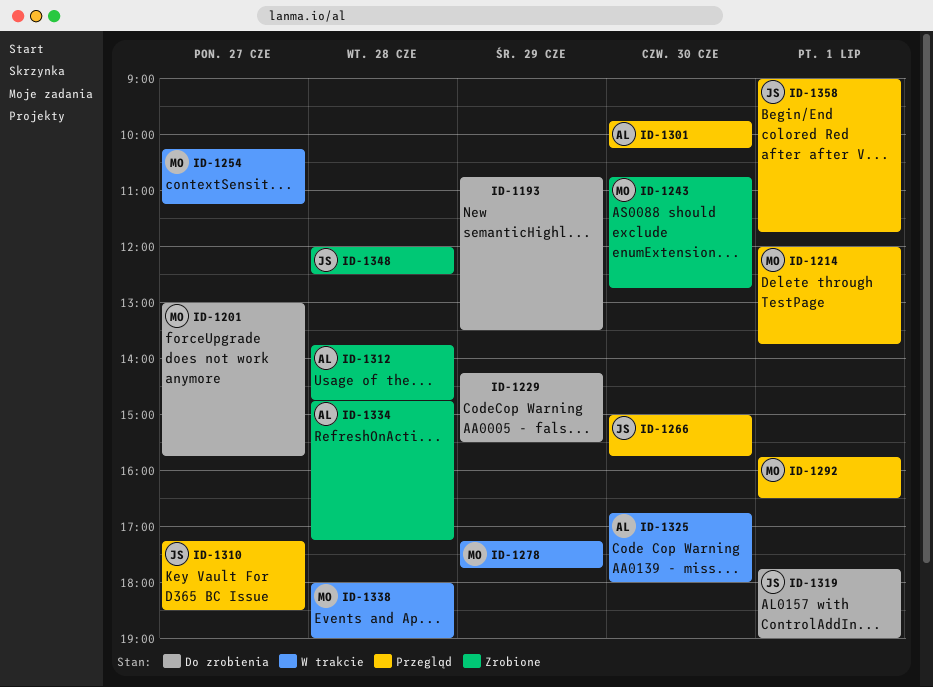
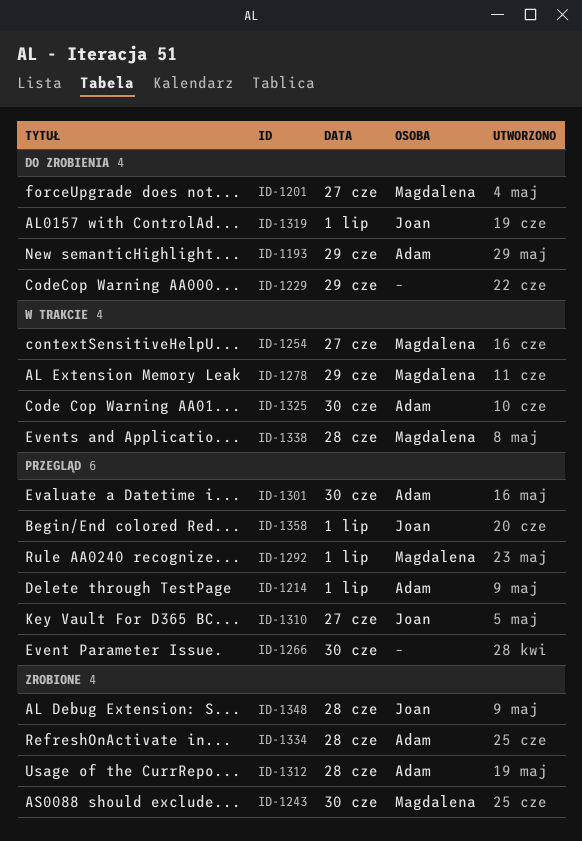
ID-1193, owner: none -> Adam
ID-1214, owner: Magdalena -> Adam
ID-1266, owner: Joan -> none

